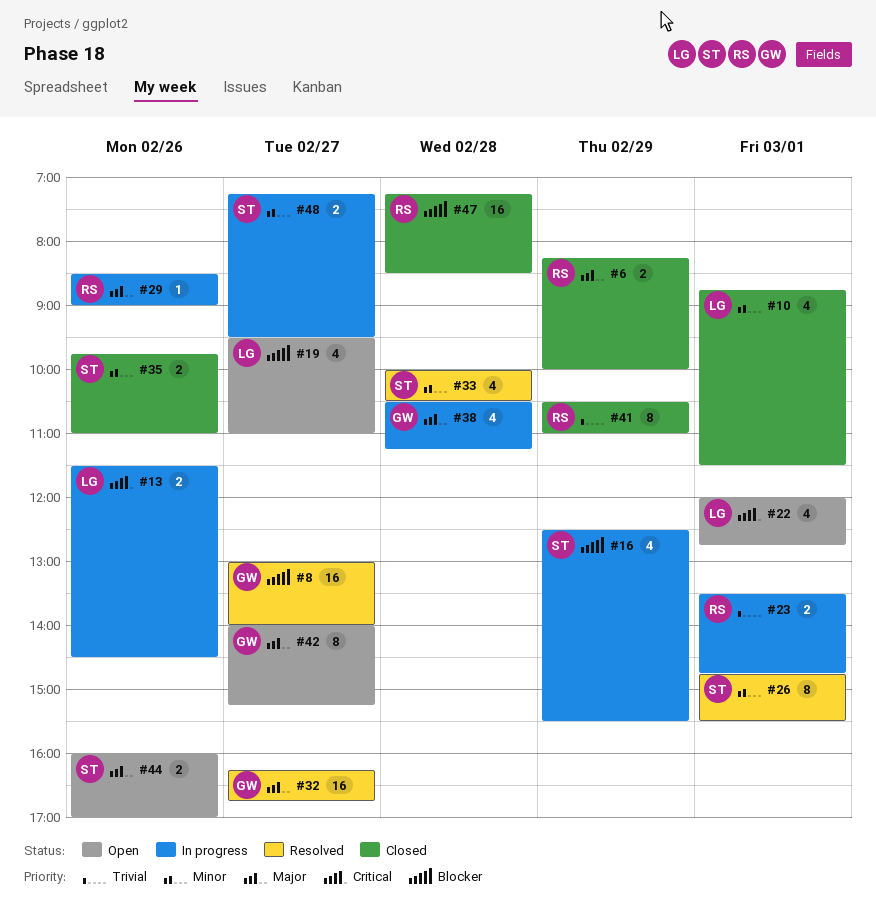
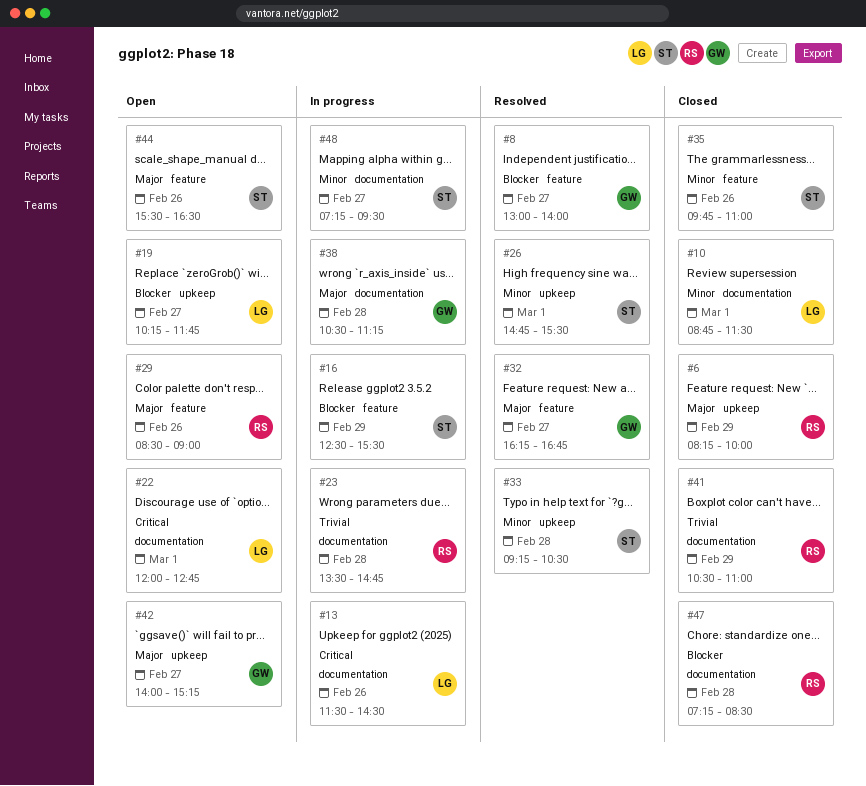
#19, begins: 09:30 -> 10:15
#19, ends: 11:00 -> 11:45
#23, day: Mar 1 -> Feb 28
#29, status: In progress -> Open
#33, begins: 10:00 -> 09:15
#44, begins: 16:00 -> 15:30
#44, ends: 17:00 -> 16:30

